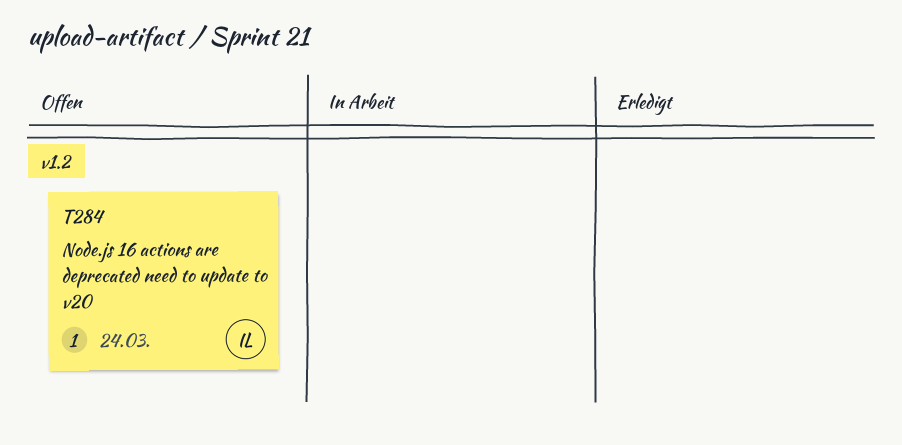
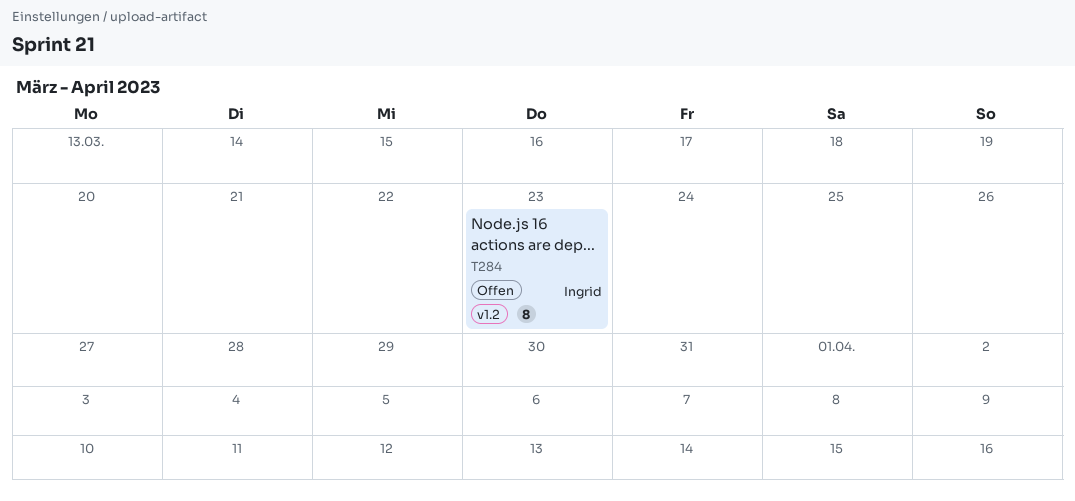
T284, estimate: 1 -> 8
T284, due: Mar 24 -> Mar 23

